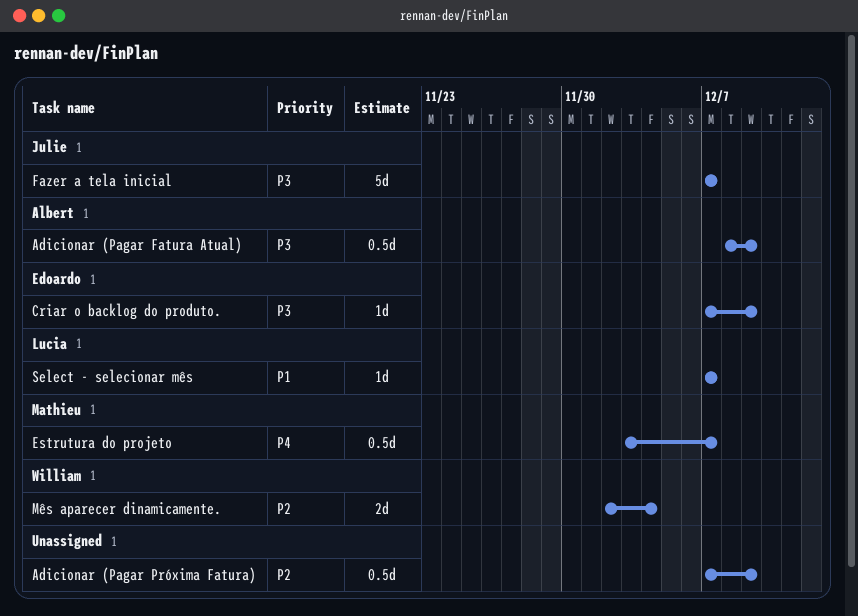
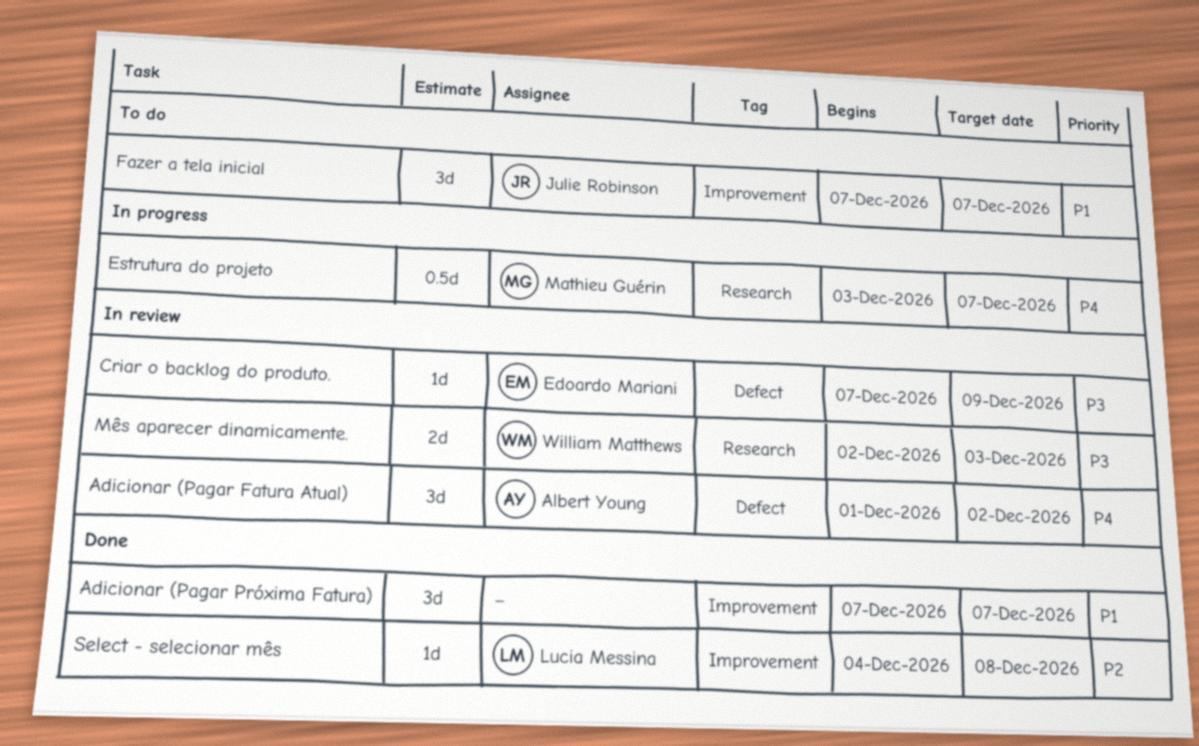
Adicionar (Pagar Fatura Atual), priority: P3 -> P4
Adicionar (Pagar Fatura Atual), estimate: 0.5d -> 3d
Adicionar (Pagar Fatura Atual), start: Dec 8 -> Dec 1
Adicionar (Pagar Fatura Atual), due: Dec 9 -> Dec 2
Adicionar (Pagar Próxima Fatura), priority: P2 -> P1
Adicionar (Pagar Próxima Fatura), estimate: 0.5d -> 3d
Adicionar (Pagar Próxima Fatura), due: Dec 9 -> Dec 7
Fazer a tela inicial, priority: P3 -> P1
Fazer a tela inicial, estimate: 5d -> 3d
Mês aparecer dinamicamente., priority: P2 -> P3
Mês aparecer dinamicamente., due: Dec 4 -> Dec 3
Select - selecionar mês, priority: P1 -> P2
Select - selecionar mês, start: Dec 7 -> Dec 4
Select - selecionar mês, due: Dec 7 -> Dec 8

